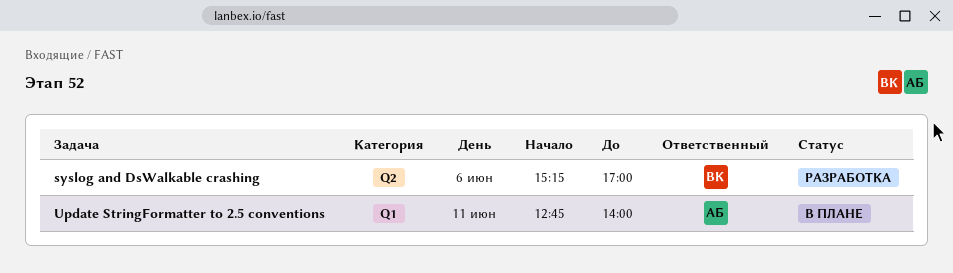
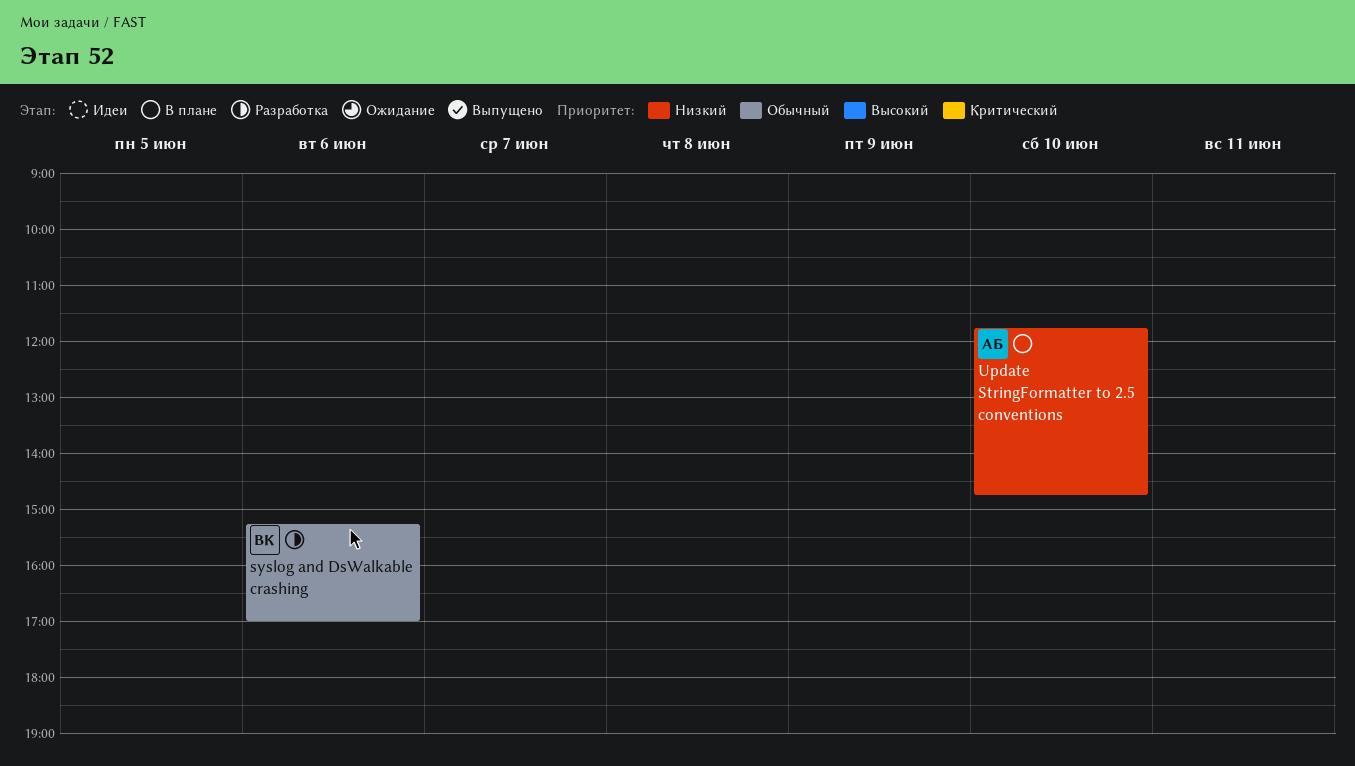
Update StringFormatter to 2.5 conventions, day: Jun 11 -> Jun 10
Update StringFormatter to 2.5 conventions, begins: 12:45 -> 11:45
Update StringFormatter to 2.5 conventions, ends: 14:00 -> 14:45

